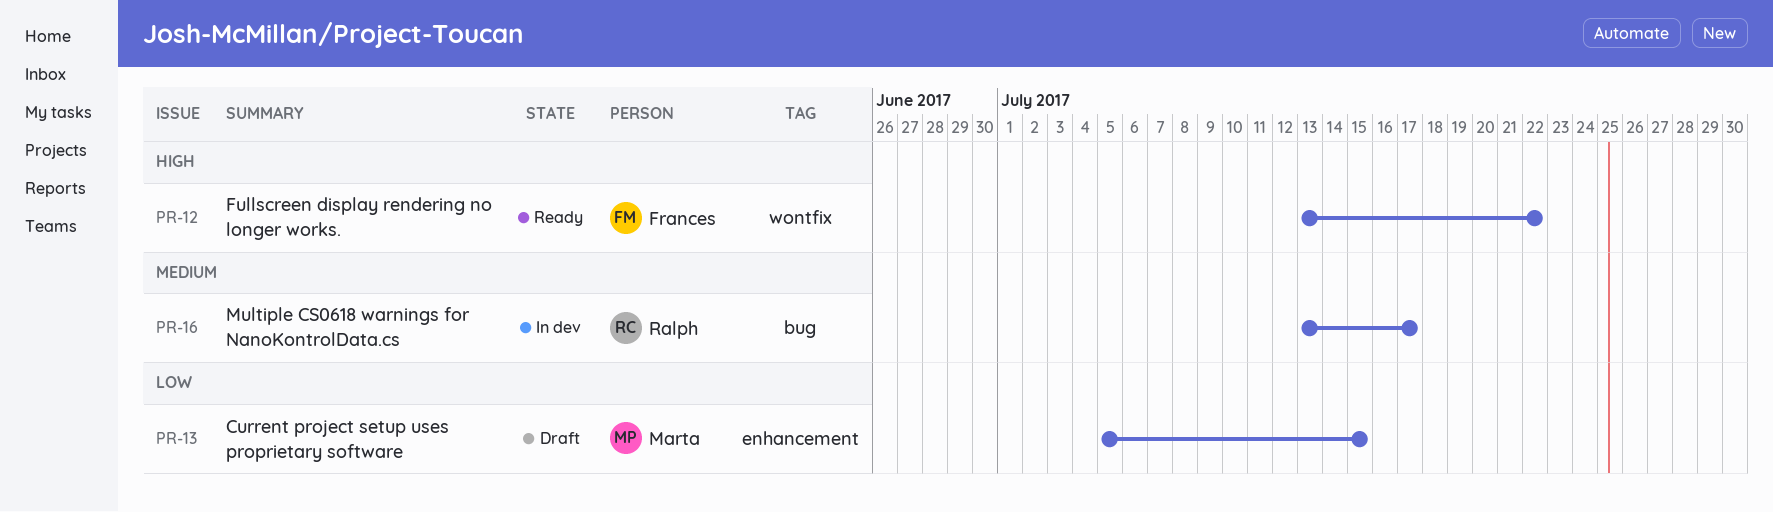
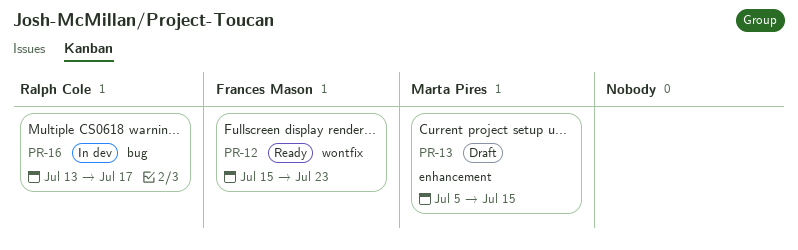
PR-12, start: Jul 13 -> Jul 15
PR-12, due: Jul 22 -> Jul 23

